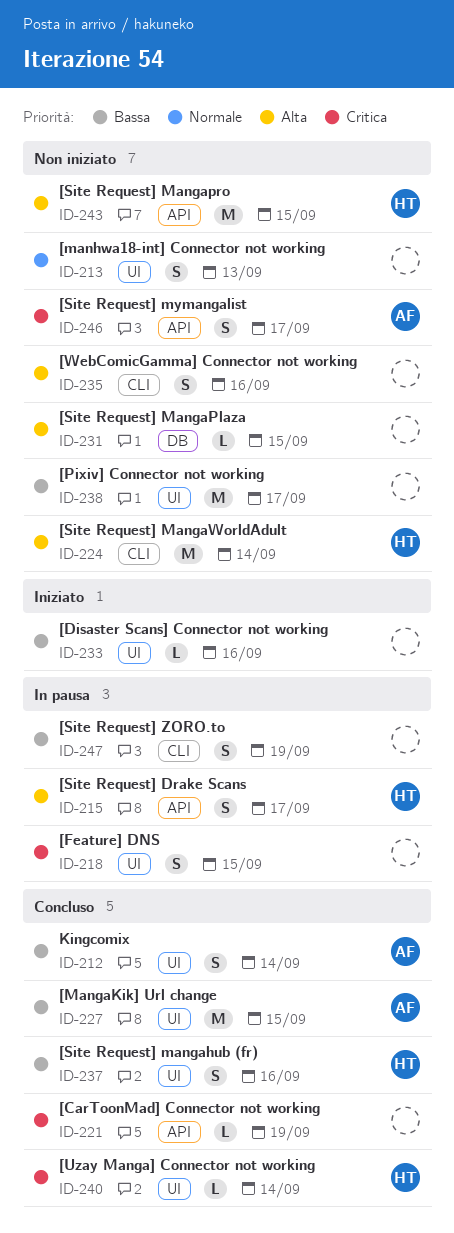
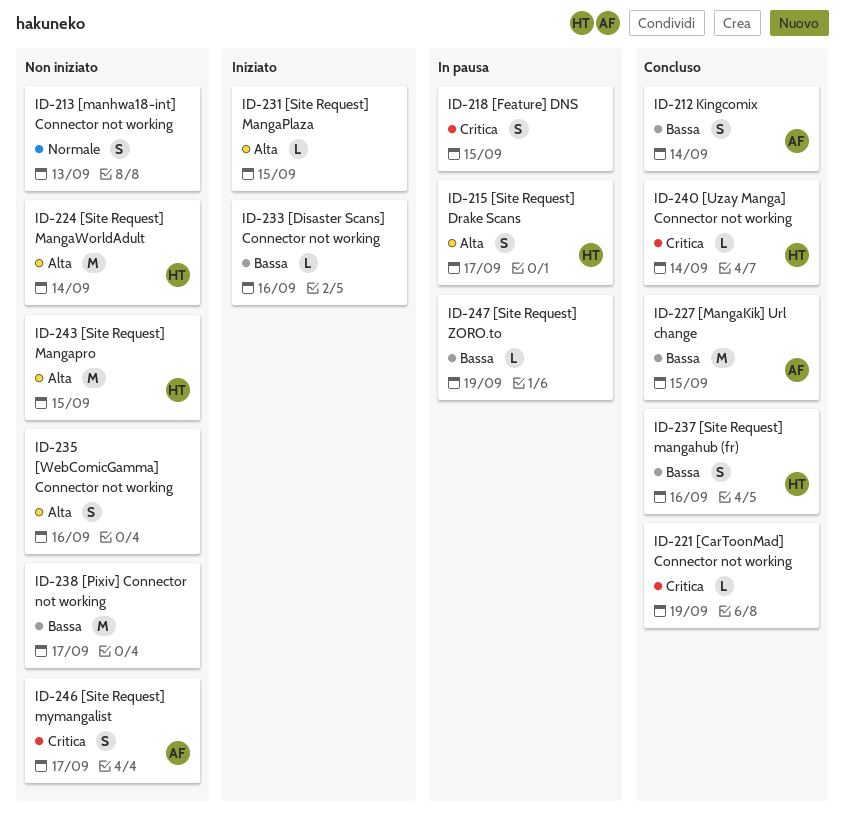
ID-231, status: Non iniziato -> Iniziato
ID-247, estimate: S -> L

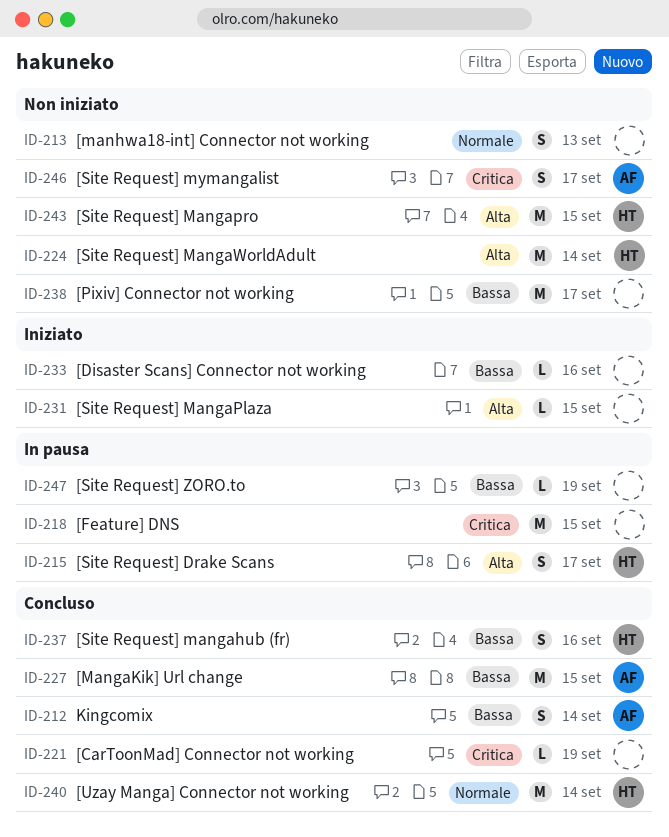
ID-218, estimate: S -> M
ID-235: present -> none
ID-240, priority: Critica -> Normale
ID-240, estimate: L -> M

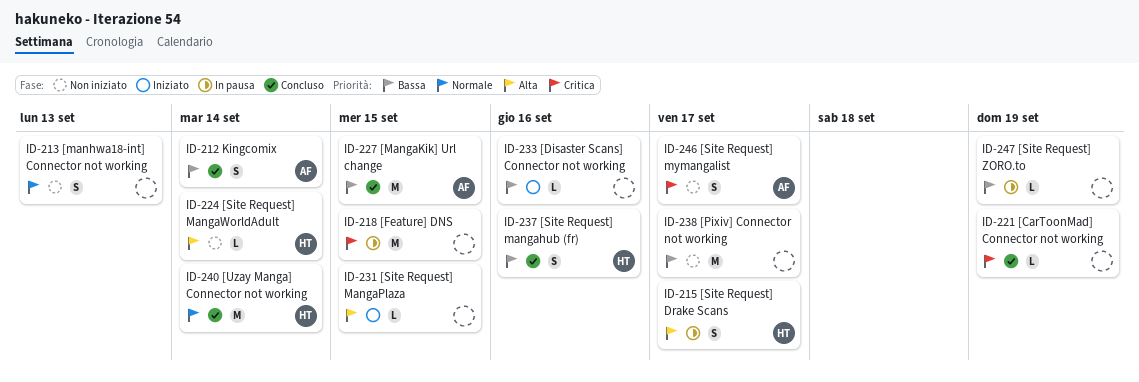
ID-224, estimate: M -> L
ID-243: present -> none

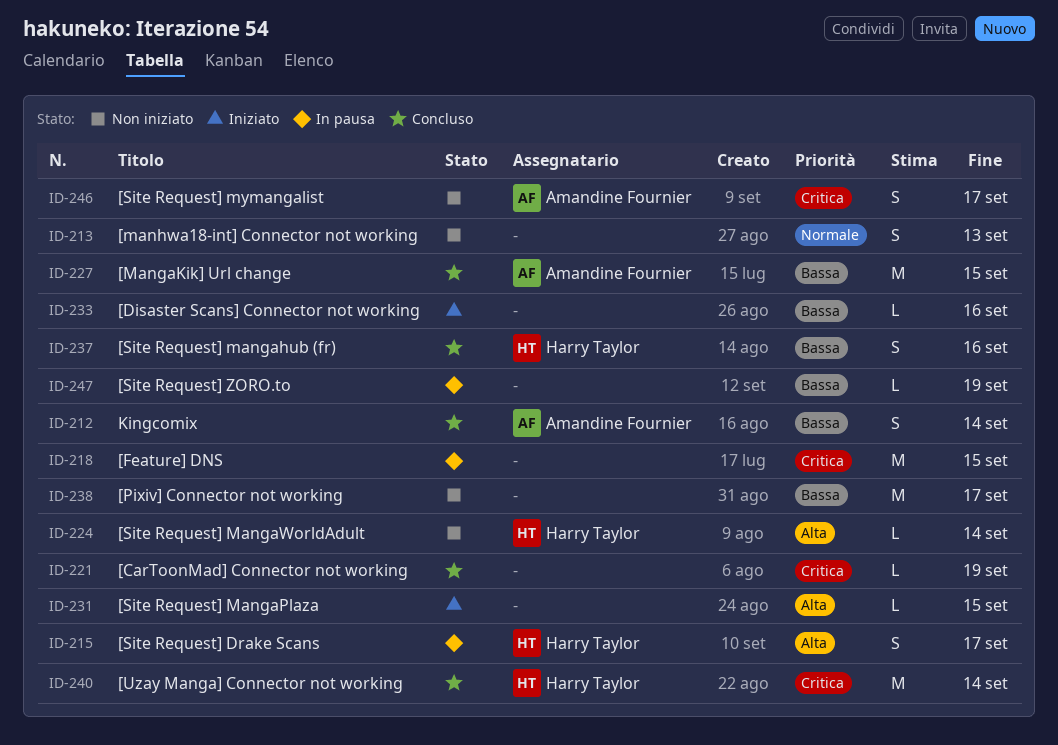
ID-240, priority: Normale -> Critica

